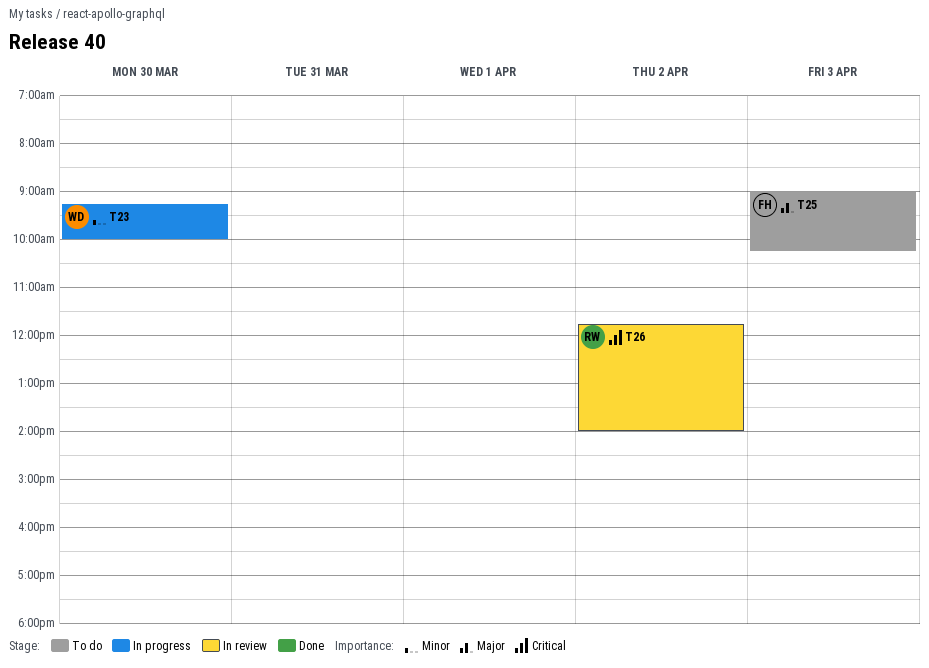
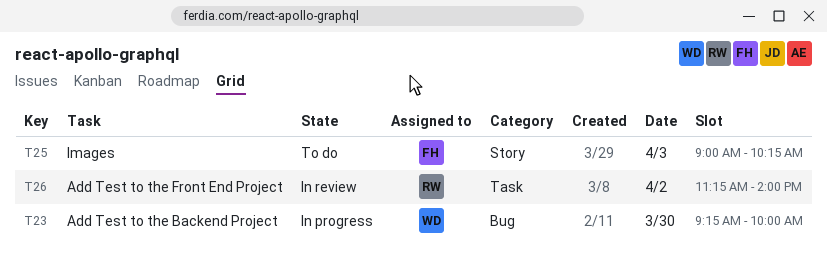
T26, begins: 11:45 -> 11:15

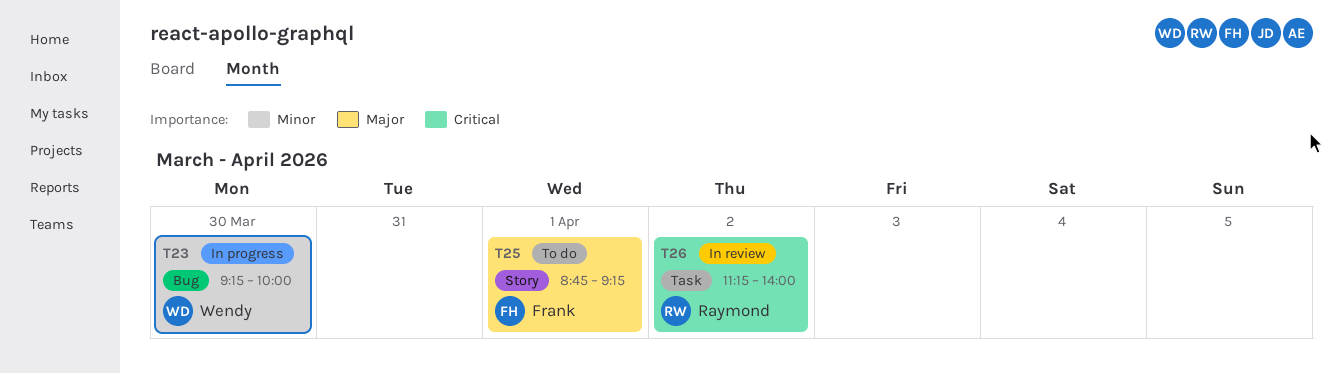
T25, day: Apr 3 -> Apr 1
T25, begins: 09:00 -> 08:45
T25, ends: 10:15 -> 09:15

